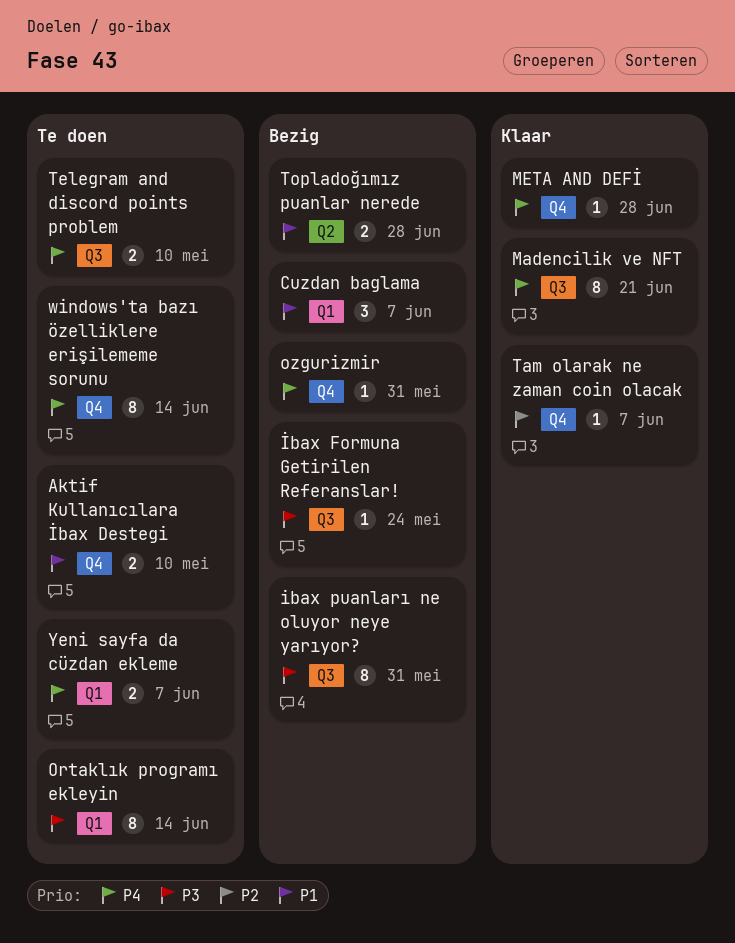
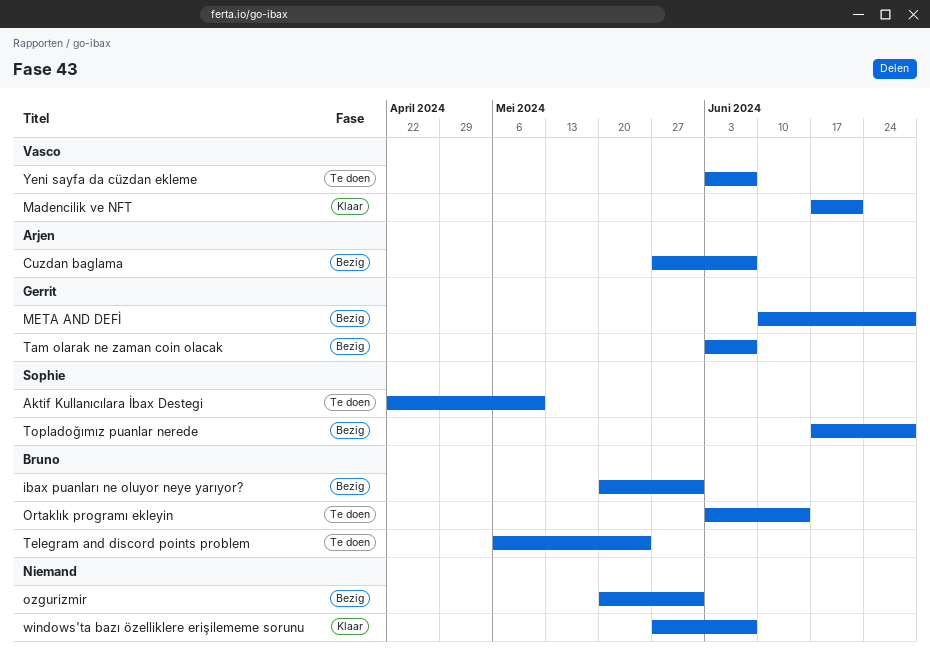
İbax Formuna Getirilen Referanslar!: present -> none
META AND DEFİ, status: Klaar -> Bezig
Tam olarak ne zaman coin olacak, status: Klaar -> Bezig
Telegram and discord points problem, due: May 10 -> May 24
windows'ta bazı özelliklere erişilememe sorunu, status: Te doen -> Klaar
windows'ta bazı özelliklere erişilememe sorunu, due: Jun 14 -> Jun 7

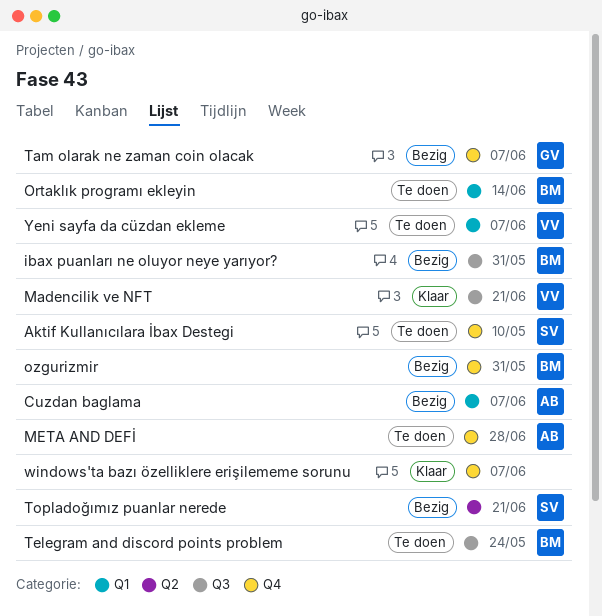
META AND DEFİ, status: Bezig -> Te doen
META AND DEFİ, owner: Gerrit -> Arjen
ozgurizmir, owner: none -> Bruno
Topladoğımız puanlar nerede, due: Jun 28 -> Jun 21

